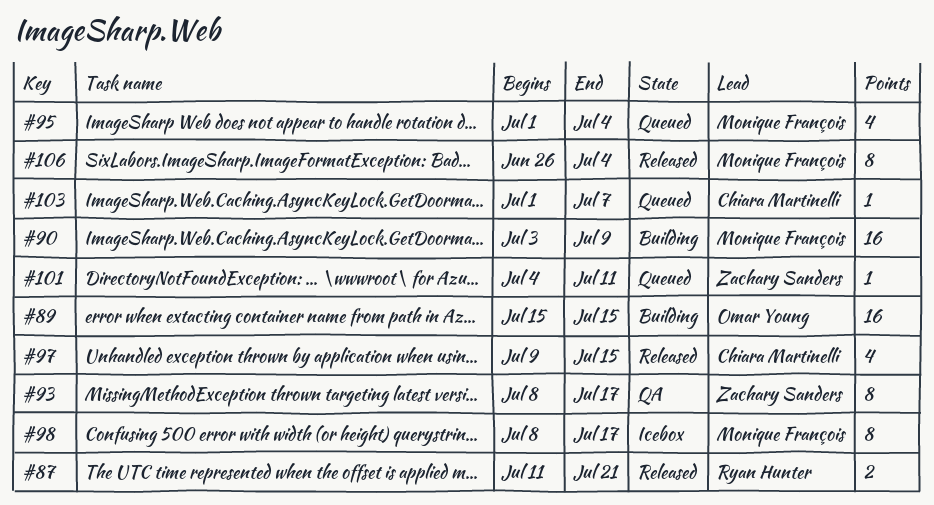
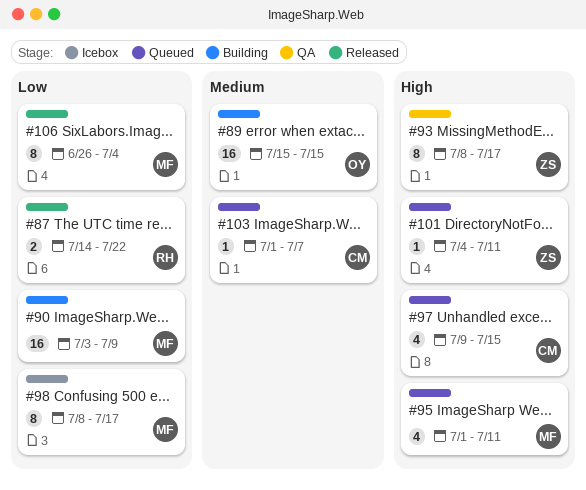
#87, start: Jul 11 -> Jul 14
#87, due: Jul 21 -> Jul 22
#95, due: Jul 4 -> Jul 11
#97, status: Released -> Queued

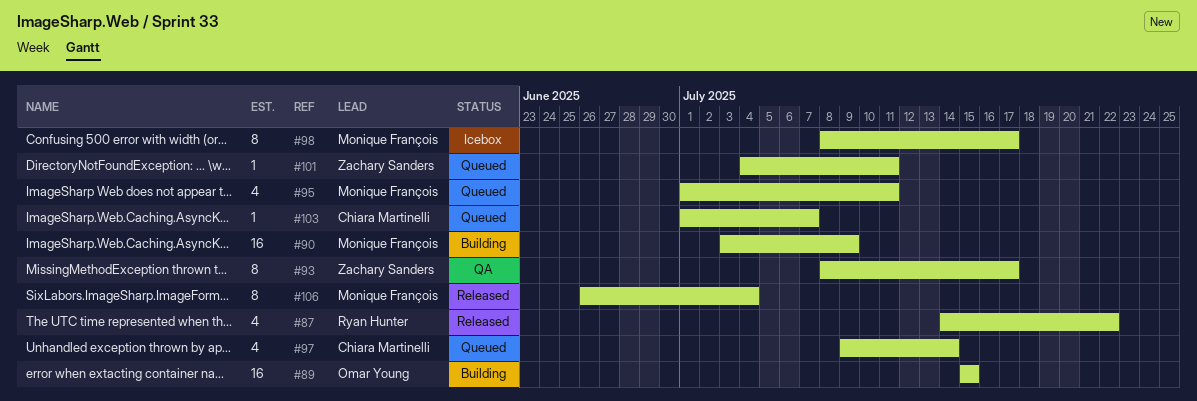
#87, estimate: 2 -> 4
#97, due: Jul 15 -> Jul 14

